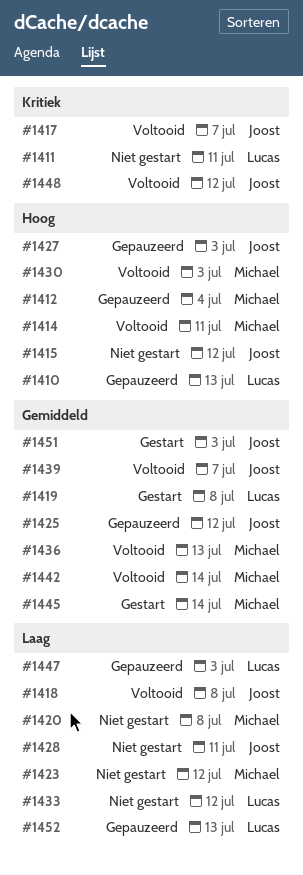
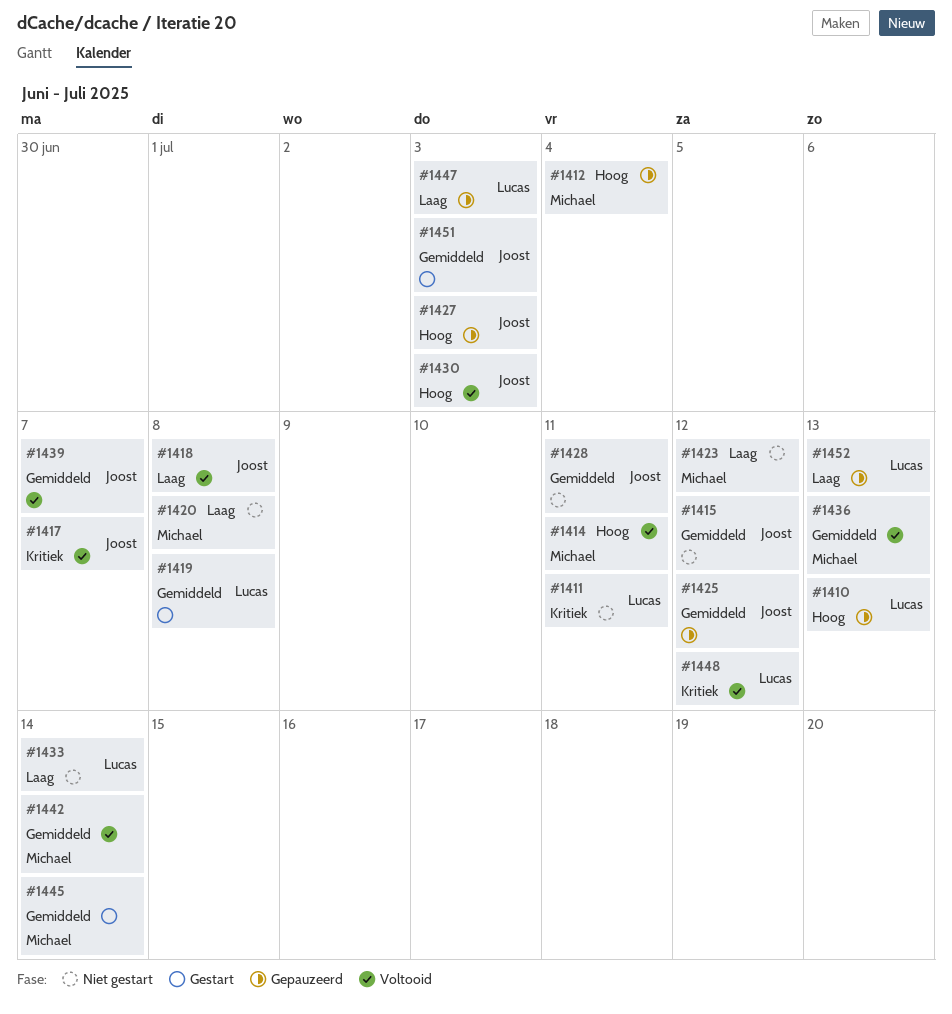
#1415, priority: Hoog -> Gemiddeld
#1428, priority: Laag -> Gemiddeld
#1430, owner: Michael -> Joost
#1433, due: Jul 12 -> Jul 14
#1448, owner: Joost -> Lucas

